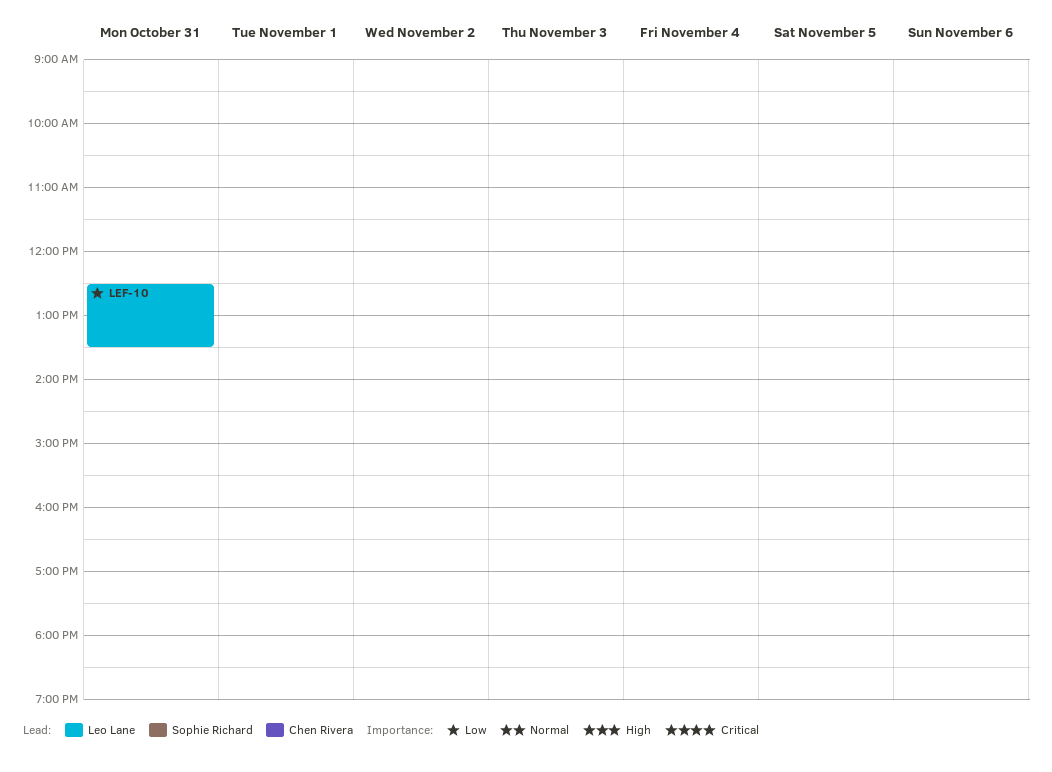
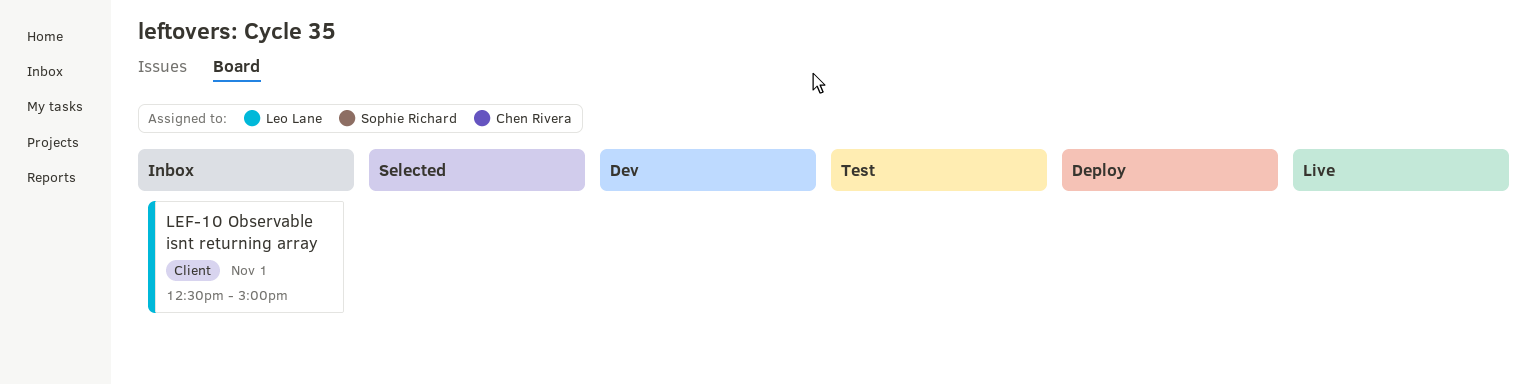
LEF-10, day: Oct 31 -> Nov 1
LEF-10, ends: 13:30 -> 15:00

